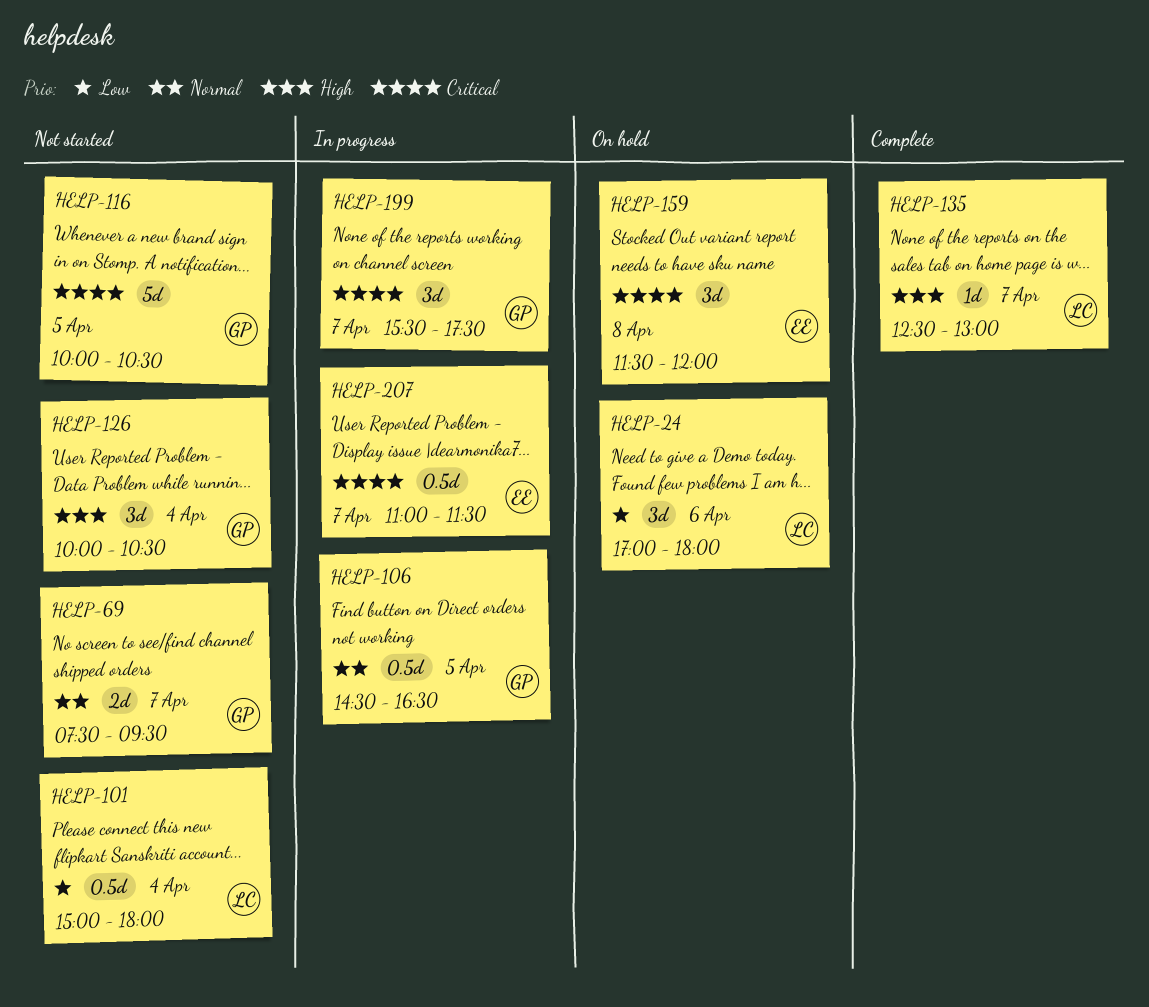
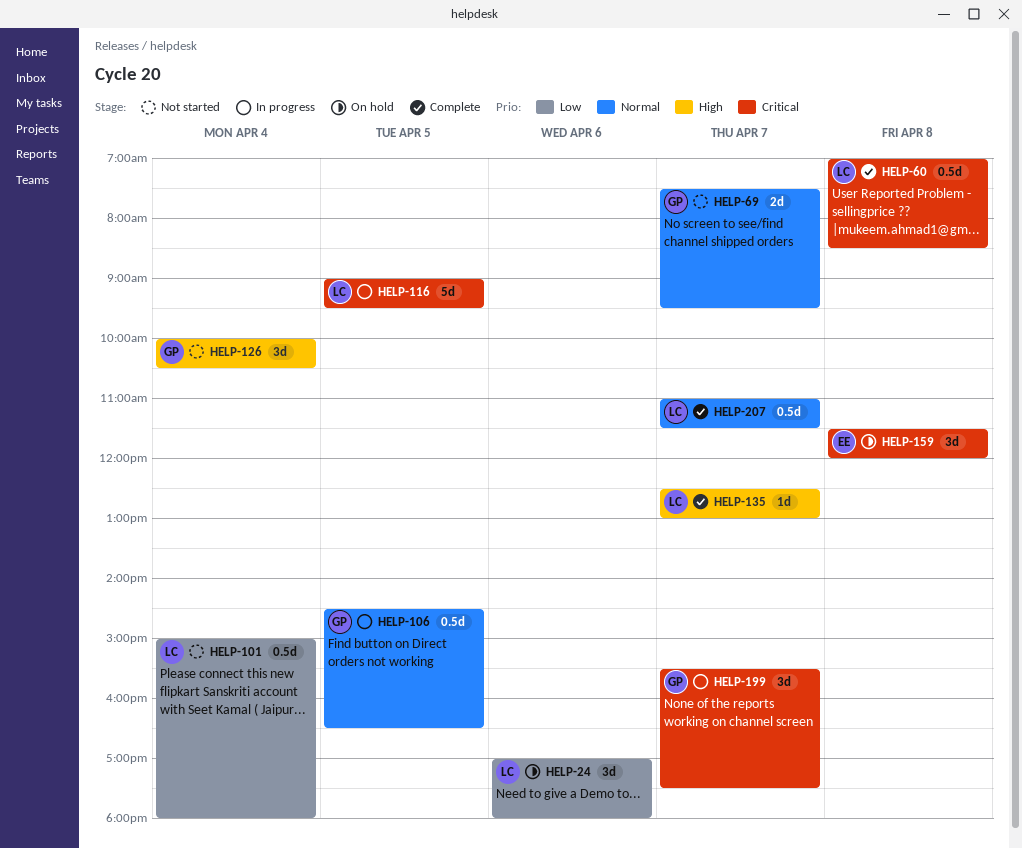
HELP-60: none -> present
HELP-116, status: Not started -> In progress
HELP-116, owner: GP -> LC
HELP-116, begins: 10:00 -> 09:00
HELP-116, ends: 10:30 -> 09:30
HELP-207, status: In progress -> Complete
HELP-207, owner: EE -> LC
HELP-207, priority: Critical -> Normal

